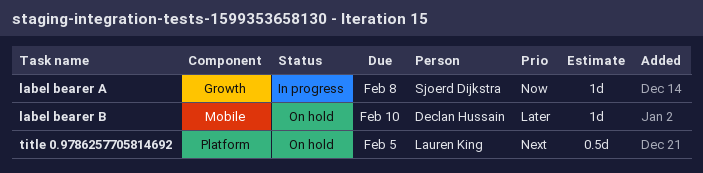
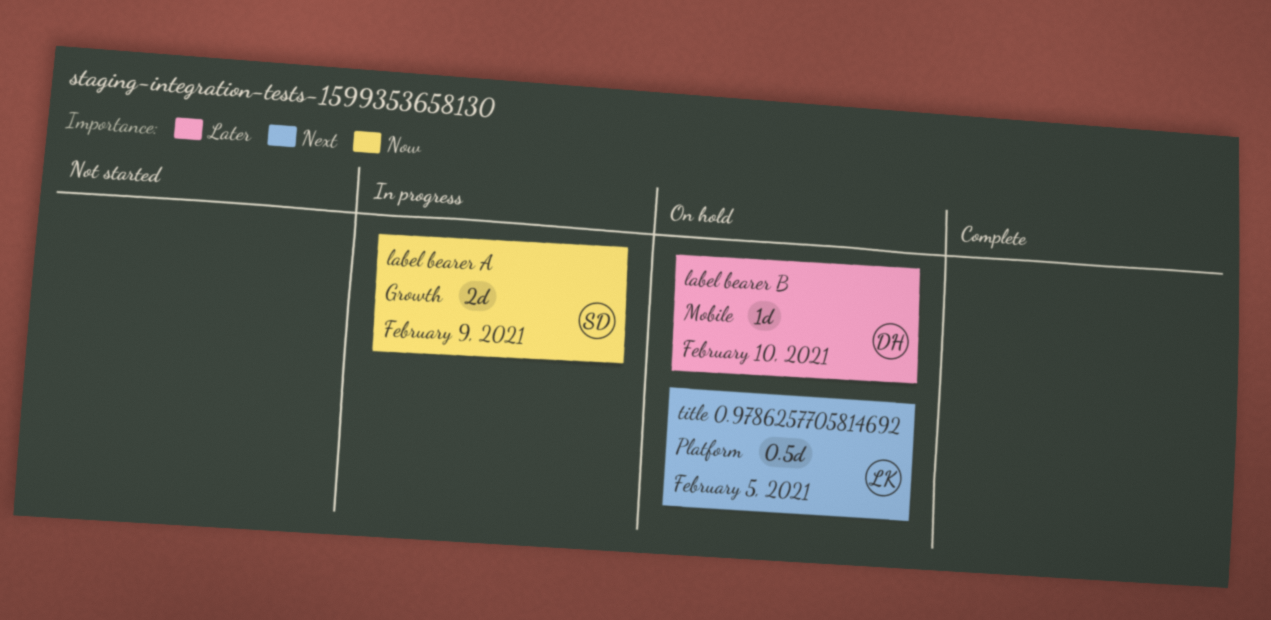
label bearer A, estimate: 1d -> 2d
label bearer A, due: Feb 8 -> Feb 9

